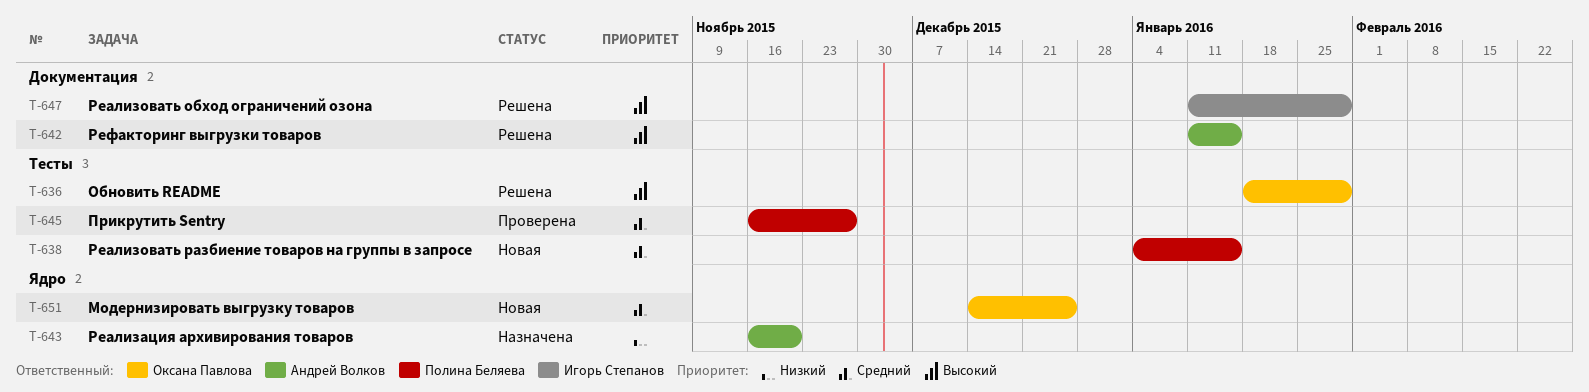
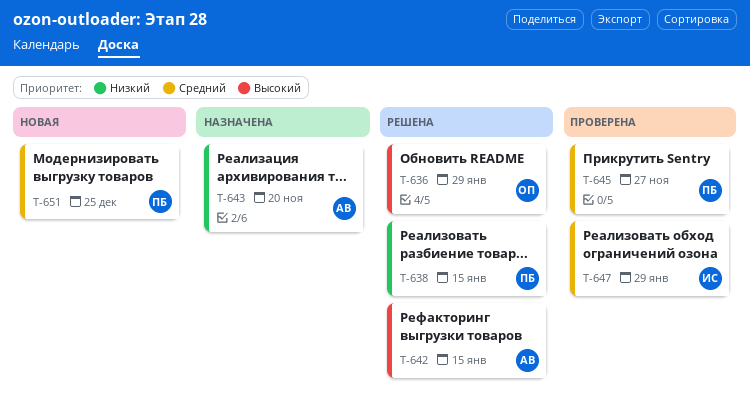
T-638, status: Новая -> Решена
T-638, priority: Средний -> Низкий
T-647, status: Решена -> Проверена
T-647, priority: Высокий -> Средний
T-651, owner: Оксана Павлова -> Полина Беляева

